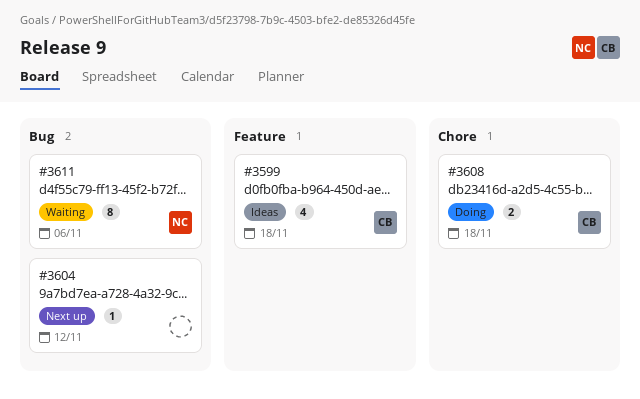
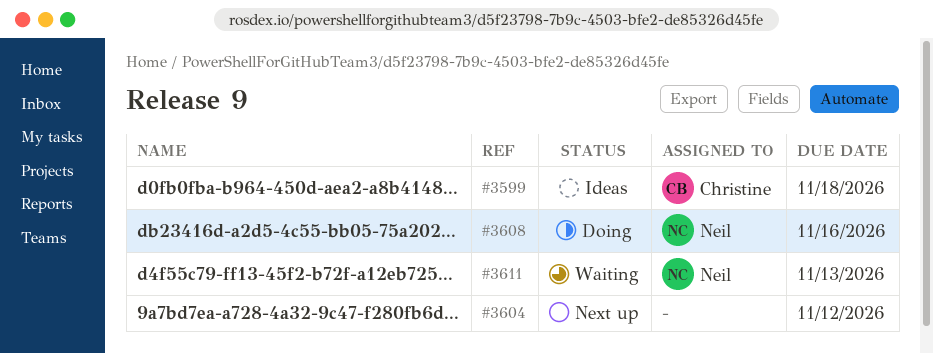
#3608, owner: Christine -> Neil
#3608, due: Nov 18 -> Nov 16
#3611, due: Nov 6 -> Nov 13

